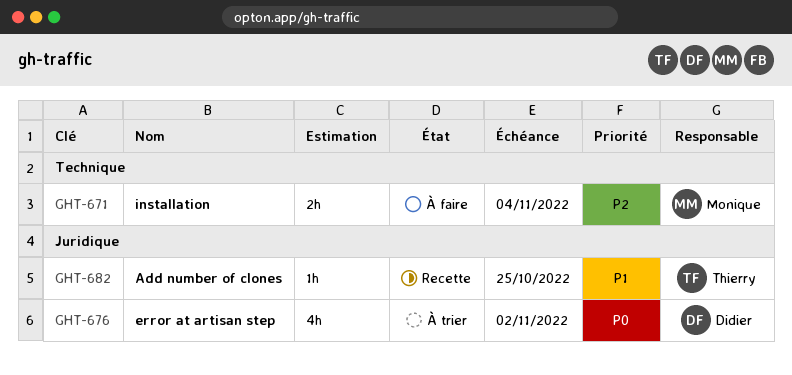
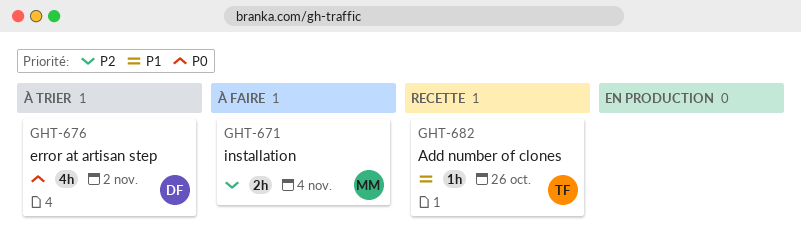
GHT-682, due: Oct 25 -> Oct 26

